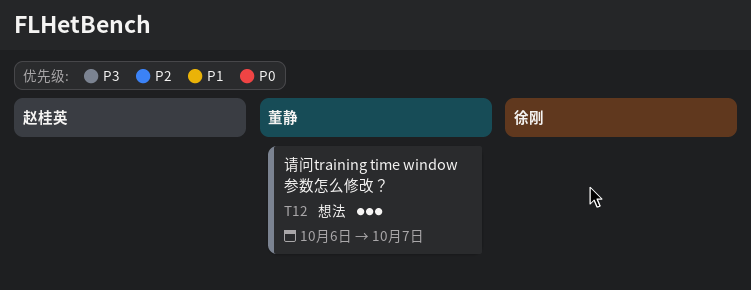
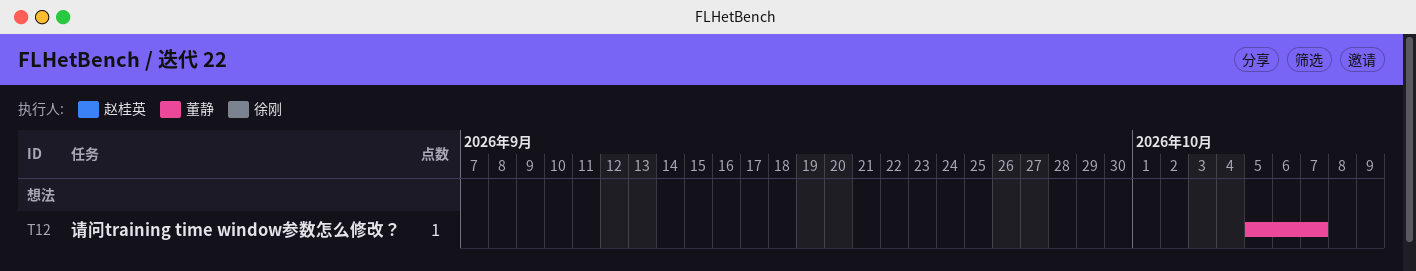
T12, estimate: 3 -> 1
T12, start: Oct 6 -> Oct 5

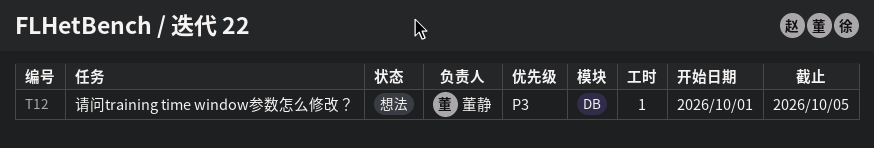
T12, start: Oct 5 -> Oct 1
T12, due: Oct 7 -> Oct 5

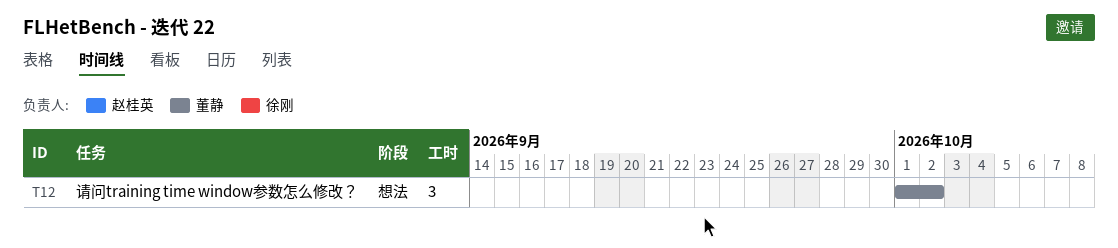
T12, estimate: 1 -> 3
T12, due: Oct 5 -> Oct 2

